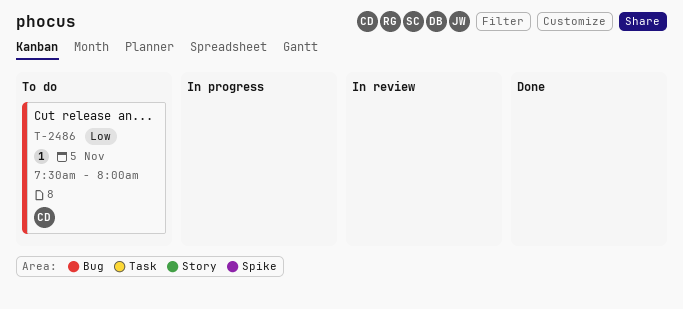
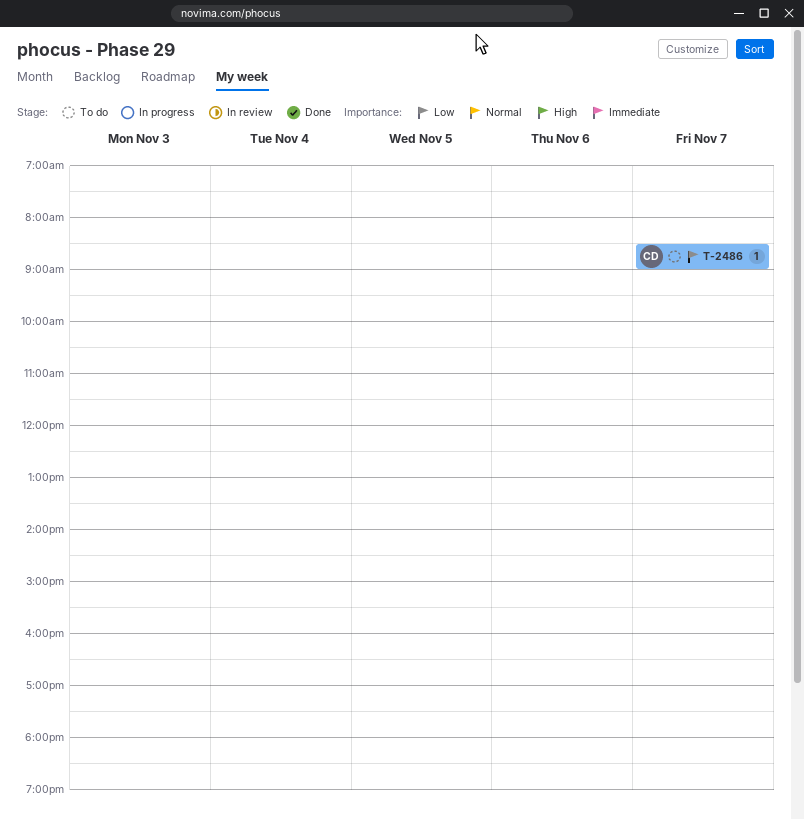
T-2486, day: Nov 5 -> Nov 7
T-2486, begins: 07:30 -> 08:30
T-2486, ends: 08:00 -> 09:00

